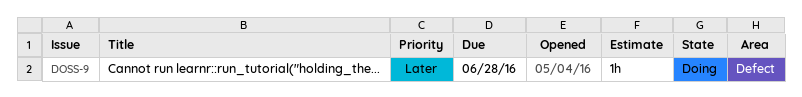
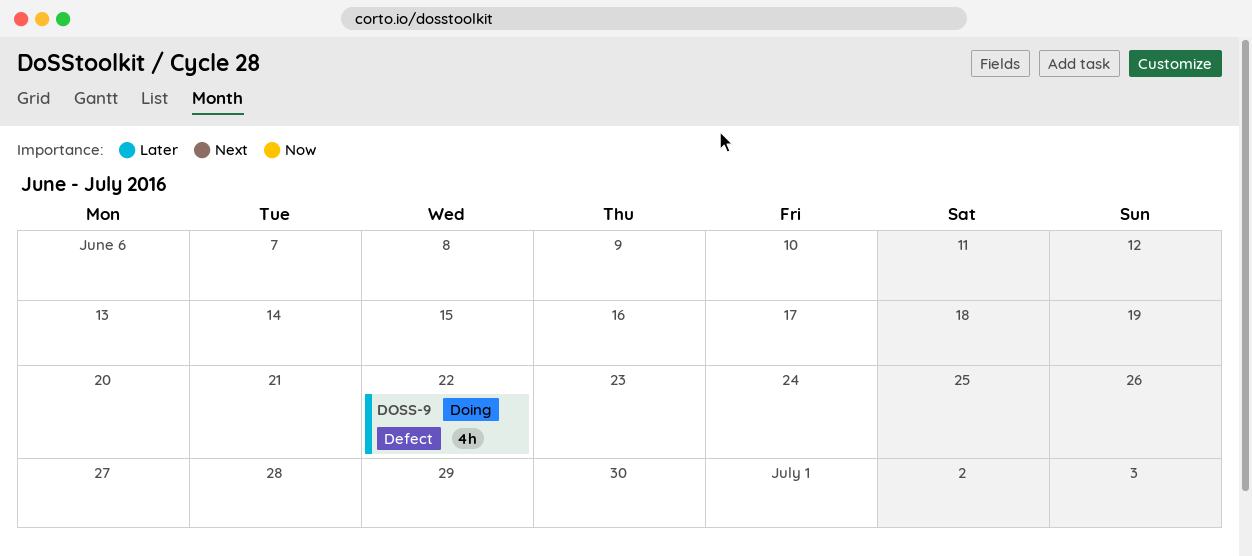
DOSS-9, estimate: 1h -> 4h
DOSS-9, due: Jun 28 -> Jun 22

